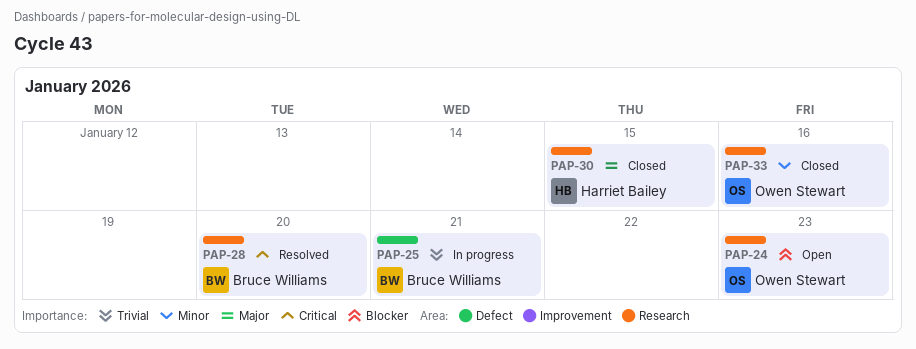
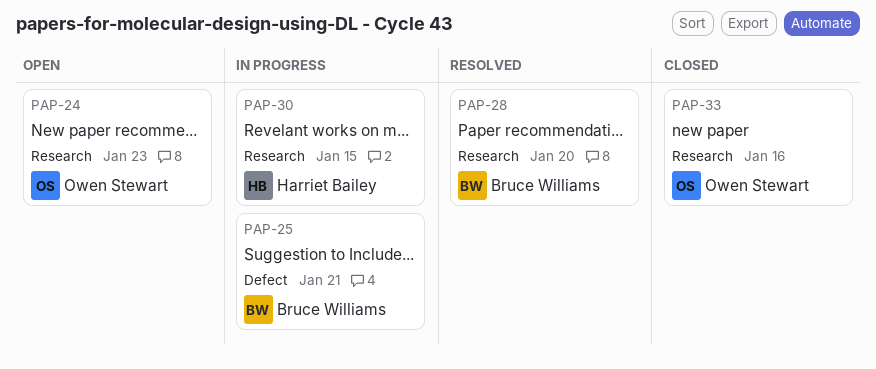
PAP-30, status: Closed -> In progress

